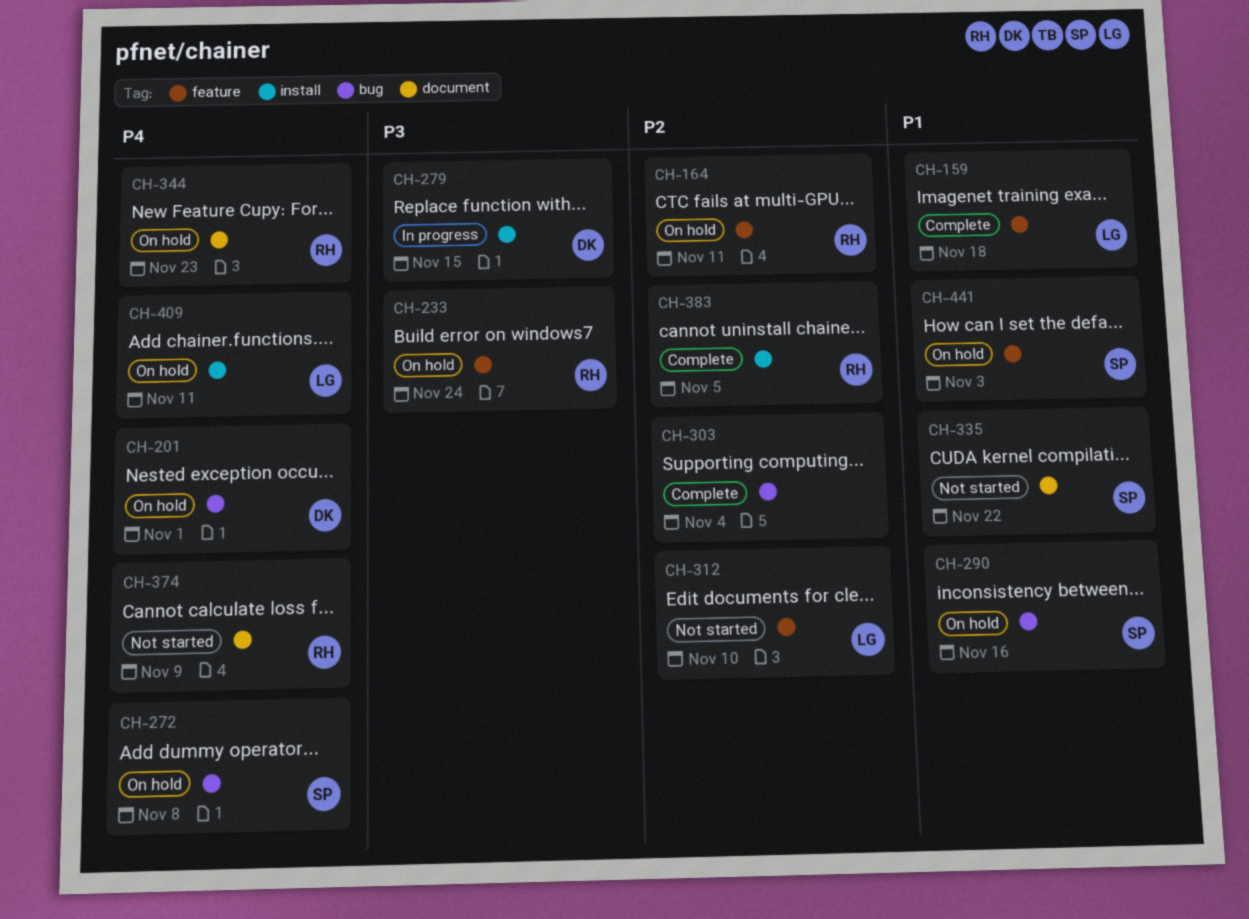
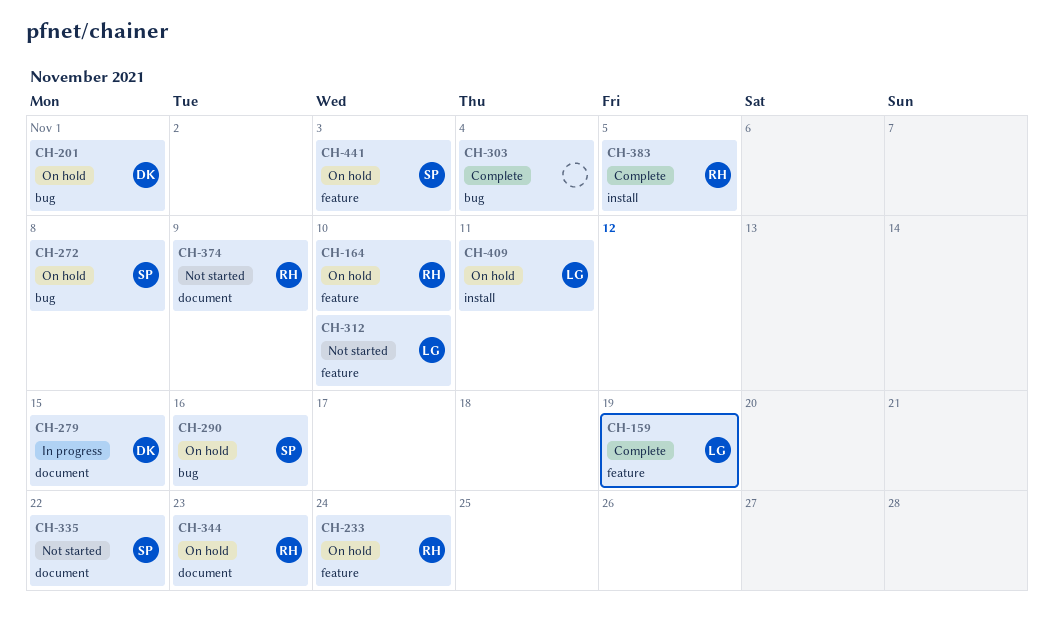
CH-159, due: Nov 18 -> Nov 19
CH-164, due: Nov 11 -> Nov 10
CH-279, label: install -> document

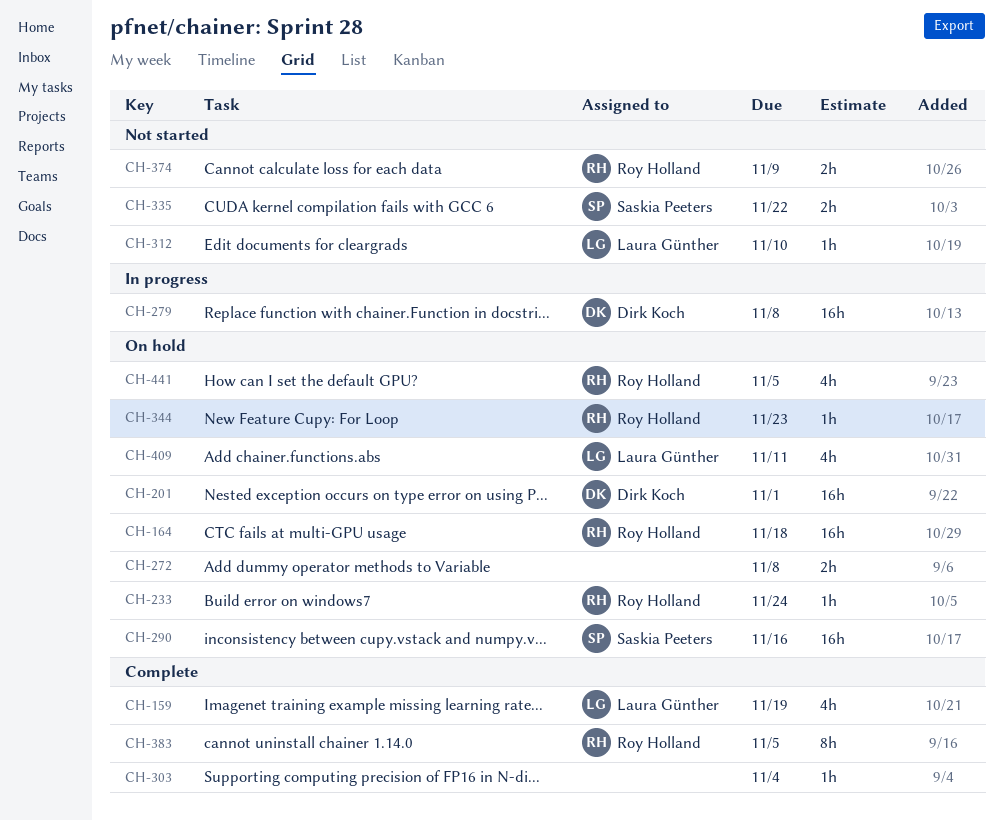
CH-164, due: Nov 10 -> Nov 18
CH-272, owner: Saskia Peeters -> none
CH-279, due: Nov 15 -> Nov 8
CH-441, owner: Saskia Peeters -> Roy Holland
CH-441, due: Nov 3 -> Nov 5

